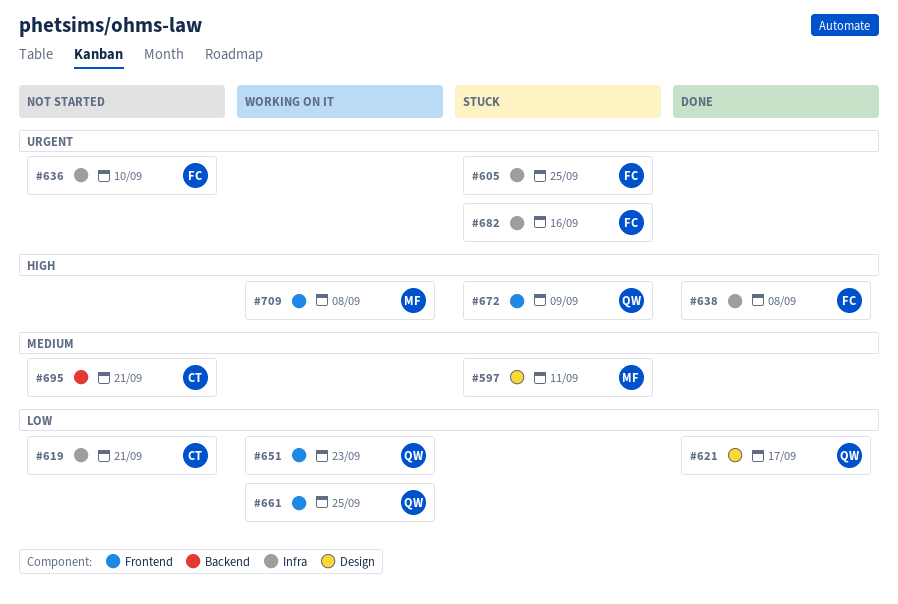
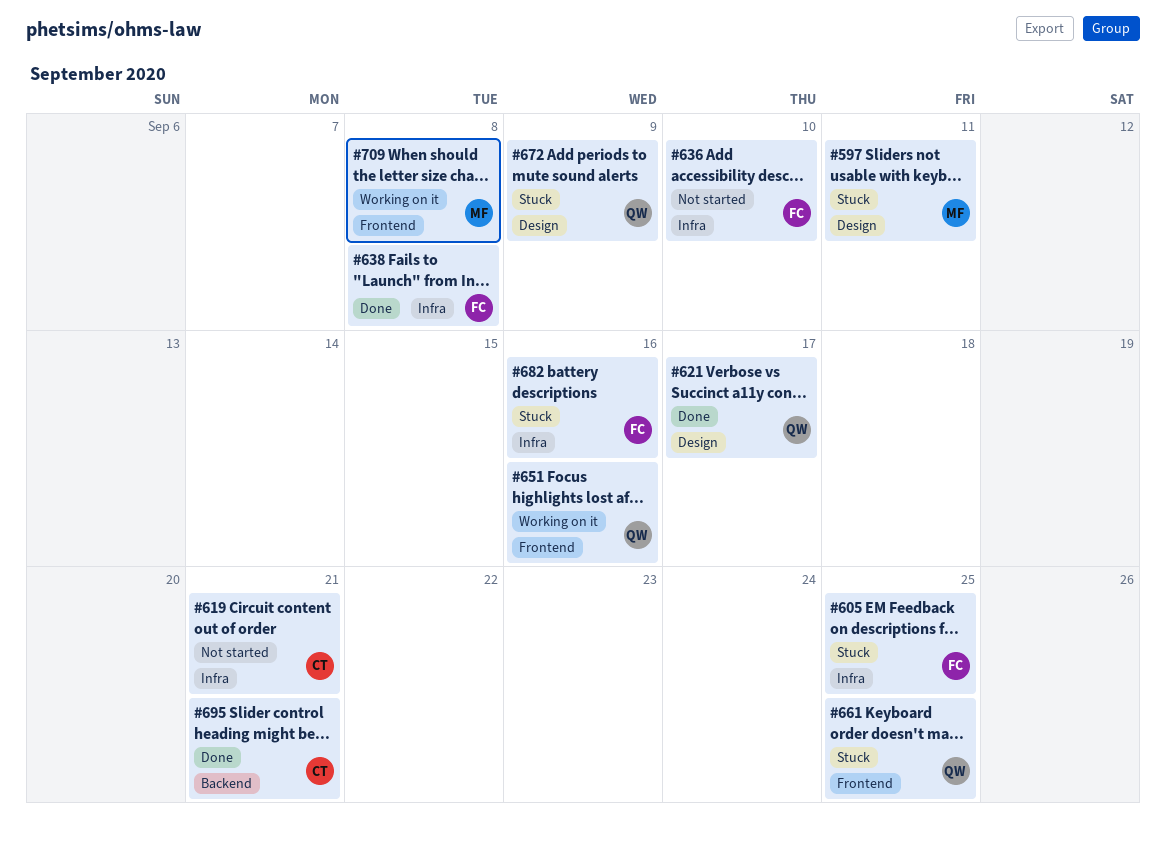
#651, due: Sep 23 -> Sep 16
#661, status: Working on it -> Stuck
#672, label: Frontend -> Design
#695, status: Not started -> Done

